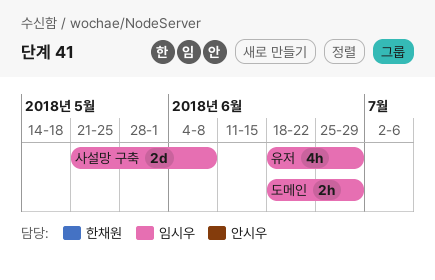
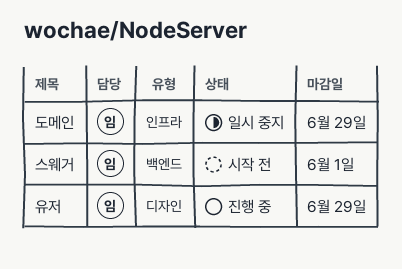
사설망 구축: present -> none
스웨거: none -> present

